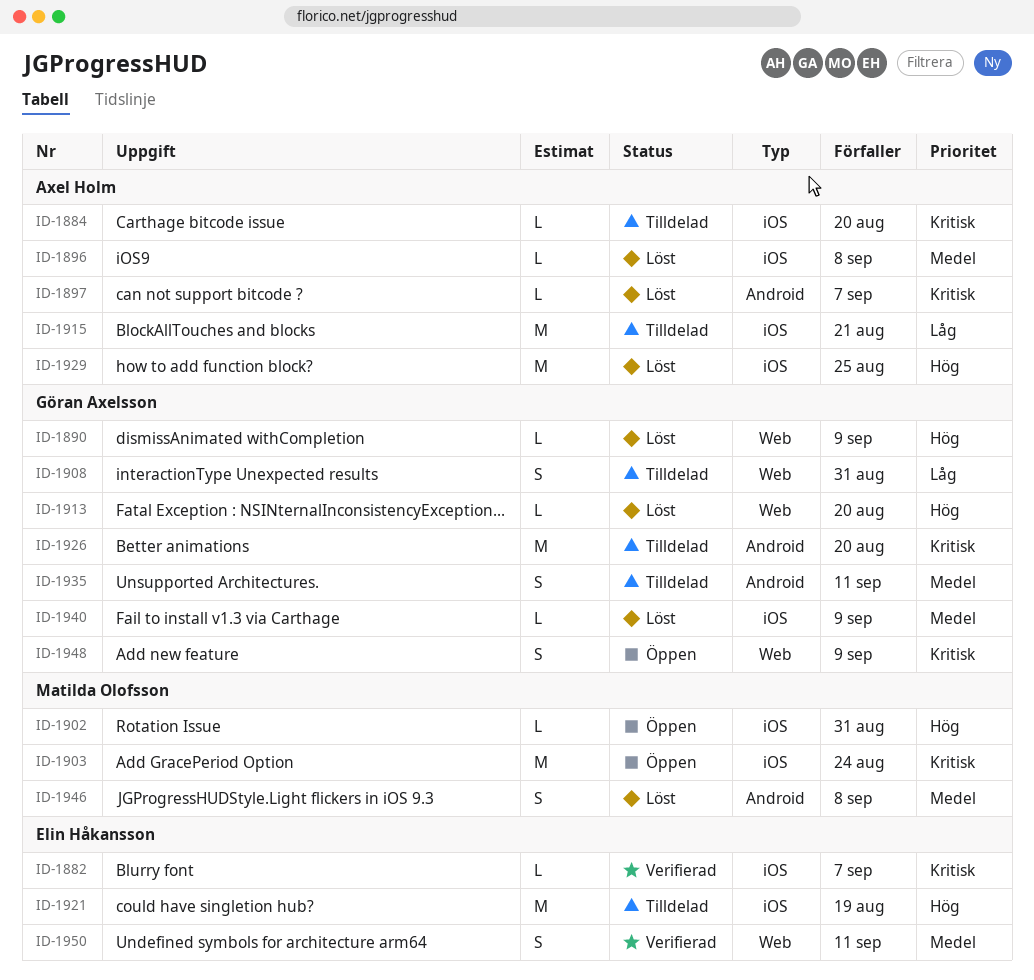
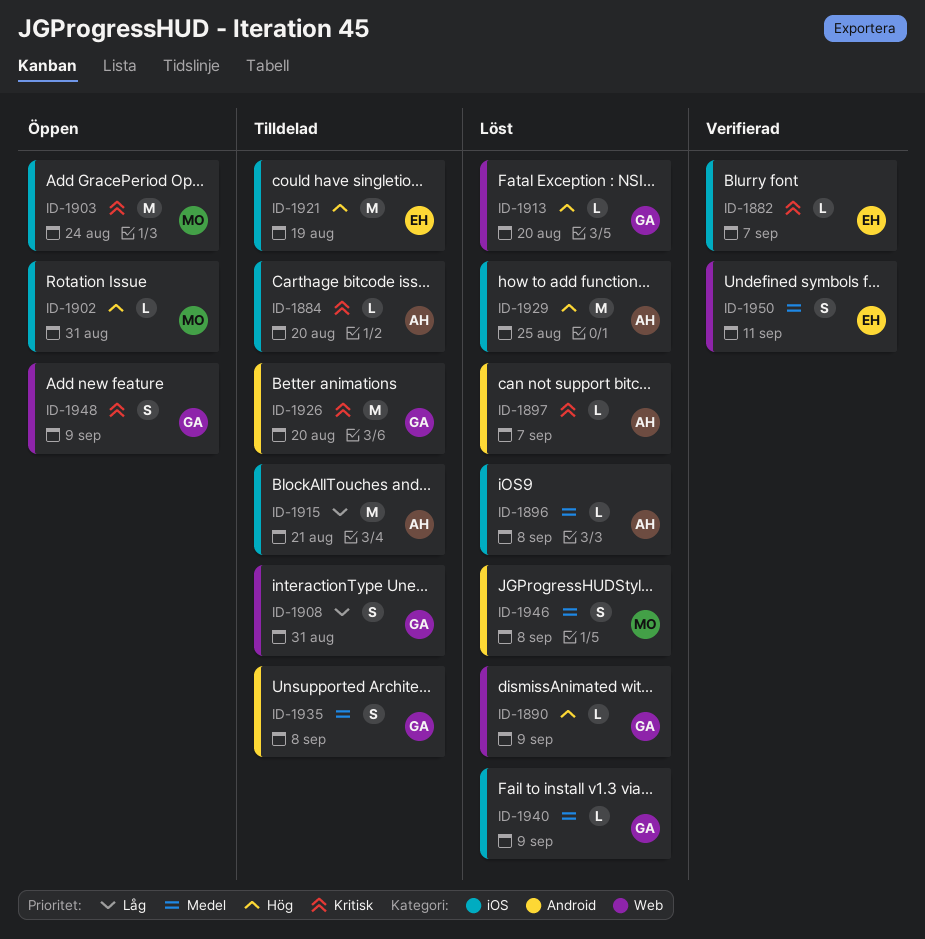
ID-1935, due: Sep 11 -> Sep 8

